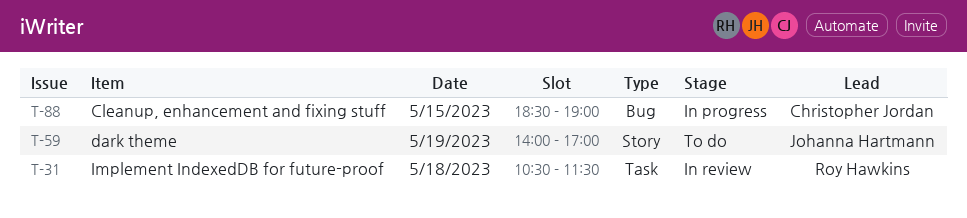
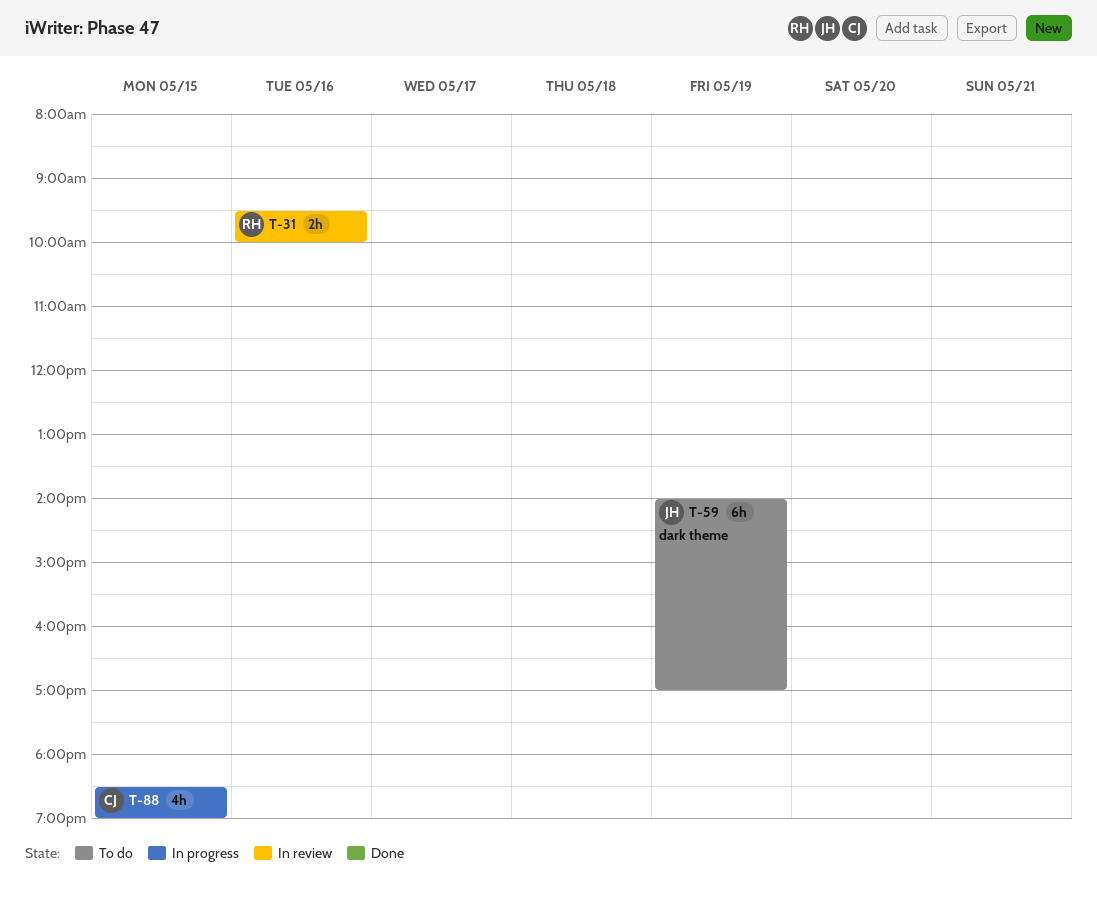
T-31, day: May 18 -> May 16
T-31, begins: 10:30 -> 09:30
T-31, ends: 11:30 -> 10:00

